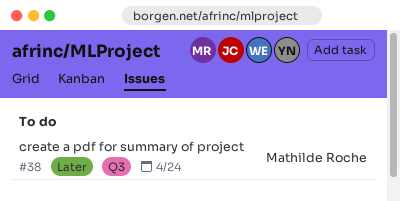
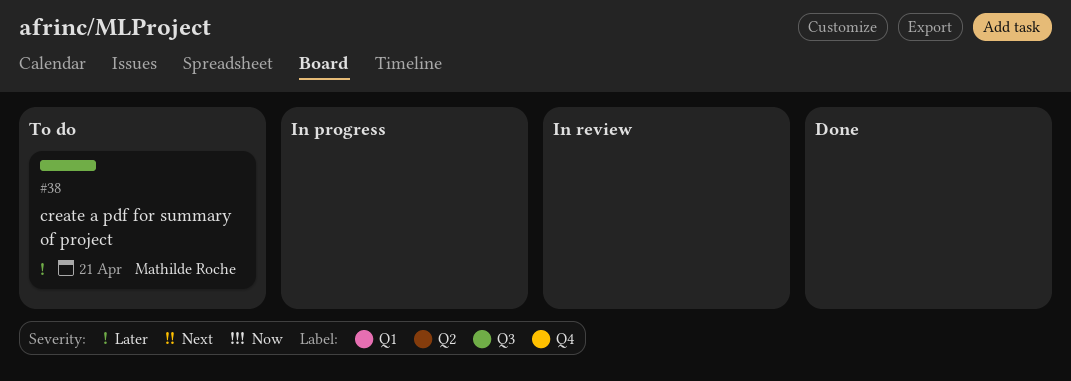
#38, due: Apr 24 -> Apr 21

